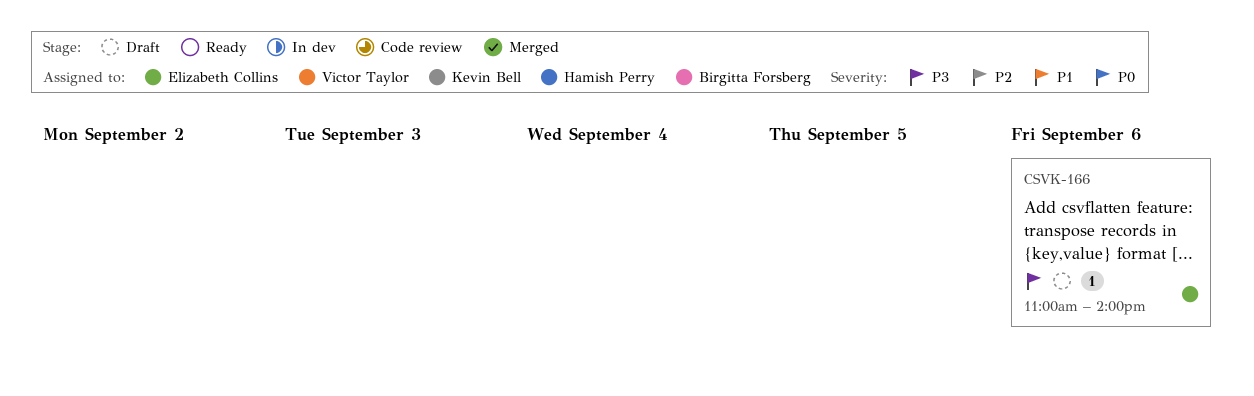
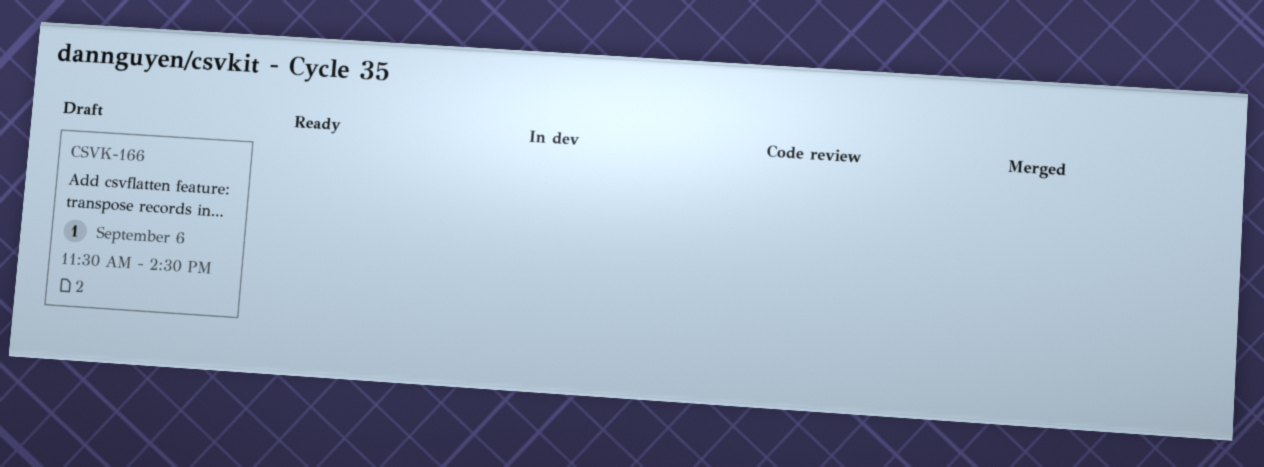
CSVK-166, begins: 11:00 -> 11:30
CSVK-166, ends: 14:00 -> 14:30

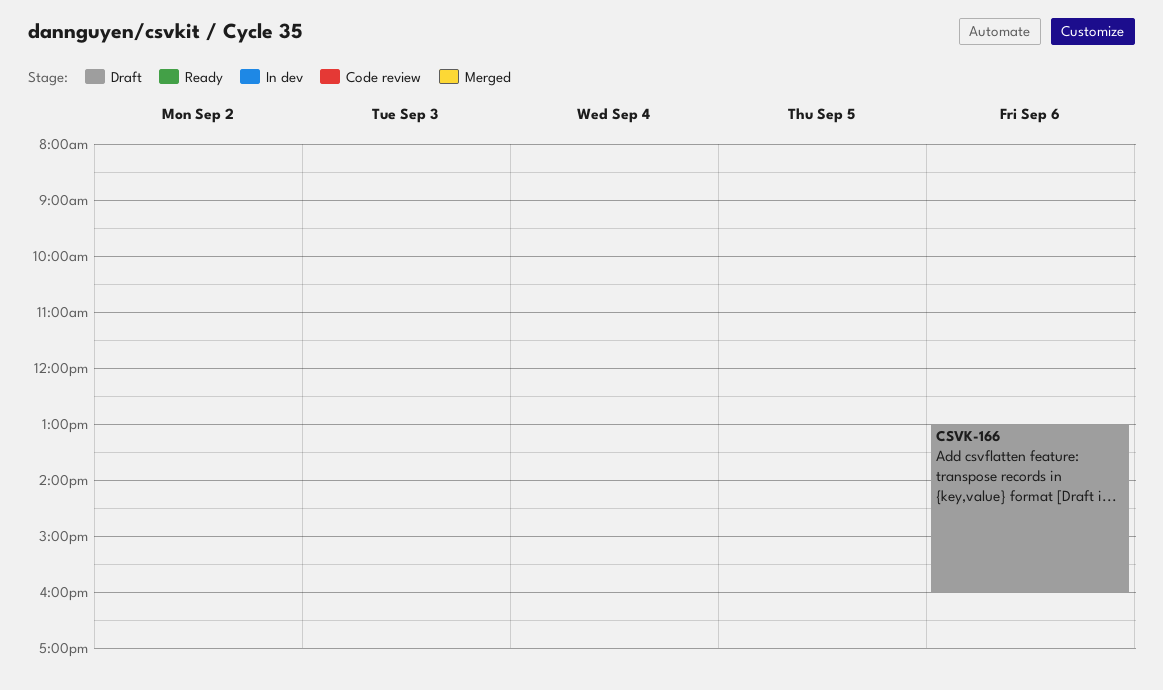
CSVK-166, begins: 11:30 -> 13:00
CSVK-166, ends: 14:30 -> 16:00

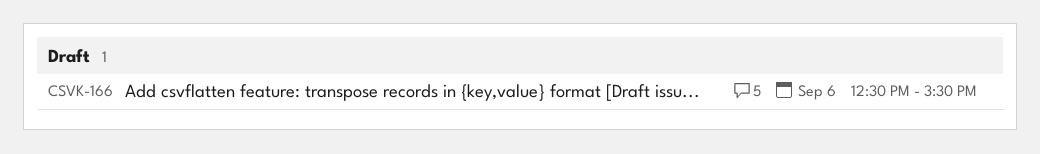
CSVK-166, begins: 13:00 -> 12:30
CSVK-166, ends: 16:00 -> 15:30

